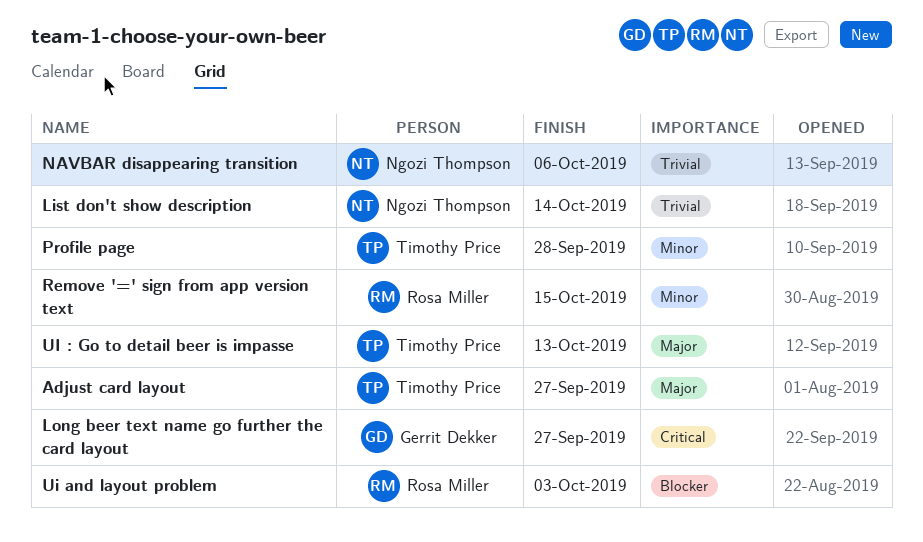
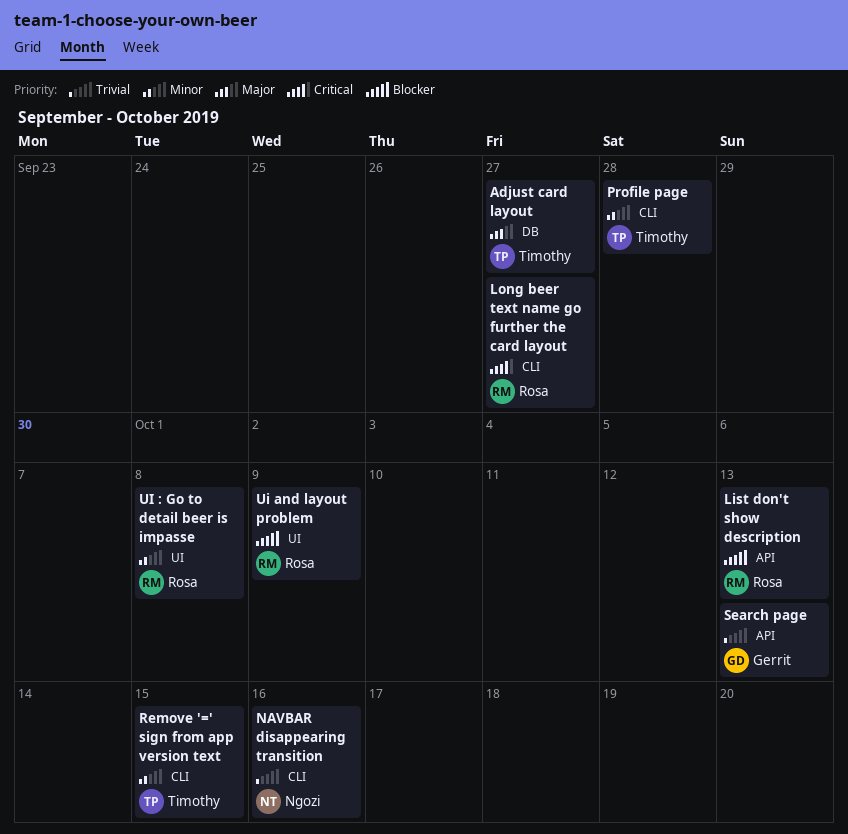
List don't show description, owner: Ngozi Thompson -> Rosa Miller
List don't show description, priority: Trivial -> Blocker
List don't show description, due: Oct 14 -> Oct 13
Long beer text name go further the card layout, owner: Gerrit Dekker -> Rosa Miller
NAVBAR disappearing transition, due: Oct 6 -> Oct 16
Remove '=' sign from app version text, owner: Rosa Miller -> Timothy Price
Search page: none -> present
UI : Go to detail beer is impasse, owner: Timothy Price -> Rosa Miller
UI : Go to detail beer is impasse, priority: Major -> Minor
UI : Go to detail beer is impasse, due: Oct 13 -> Oct 8
Ui and layout problem, due: Oct 3 -> Oct 9

